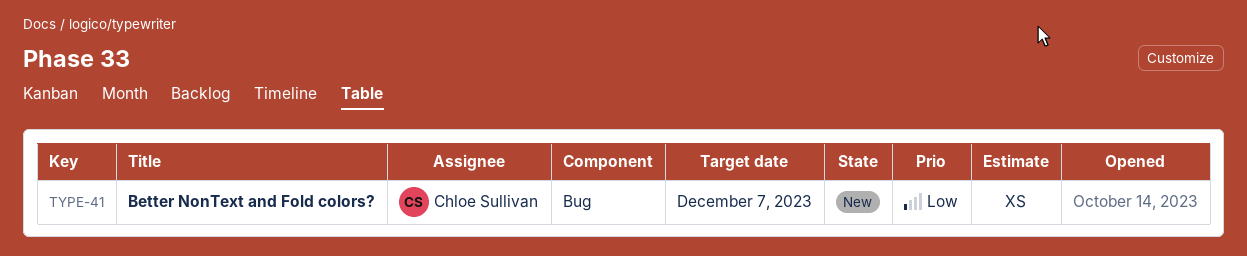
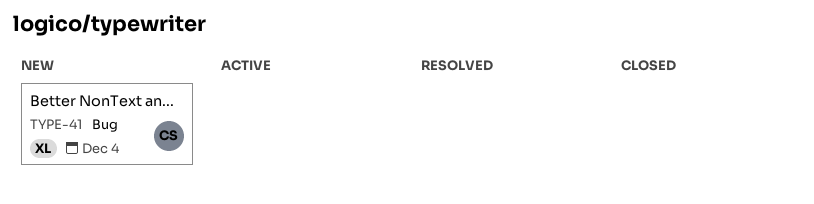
TYPE-41, estimate: XS -> XL
TYPE-41, due: Dec 7 -> Dec 4

